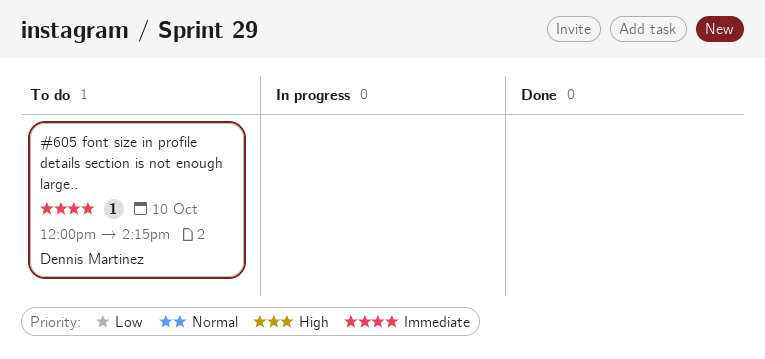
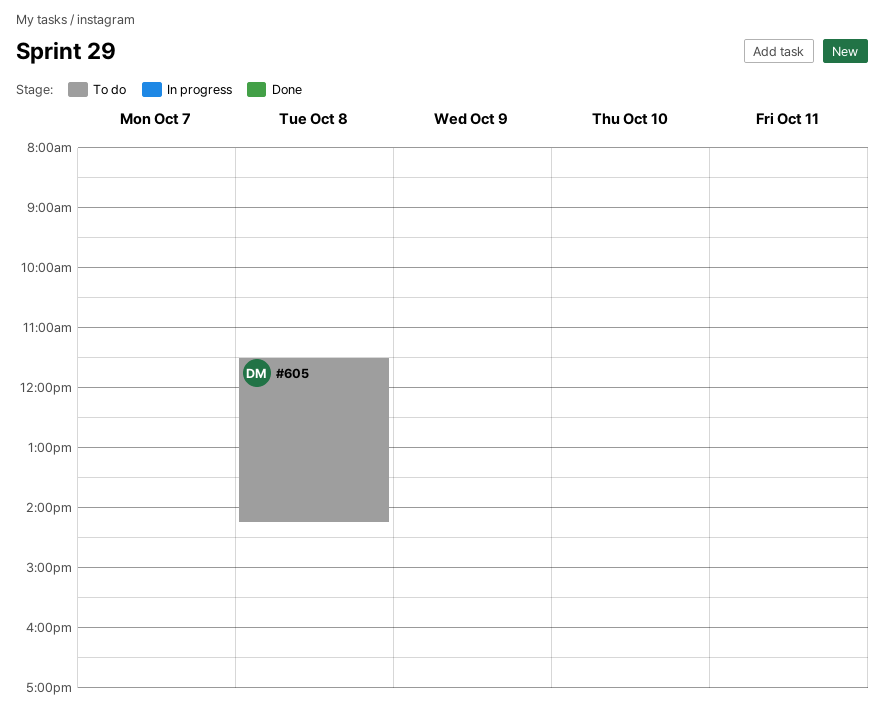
#605, day: Oct 10 -> Oct 8
#605, begins: 12:00 -> 11:30

